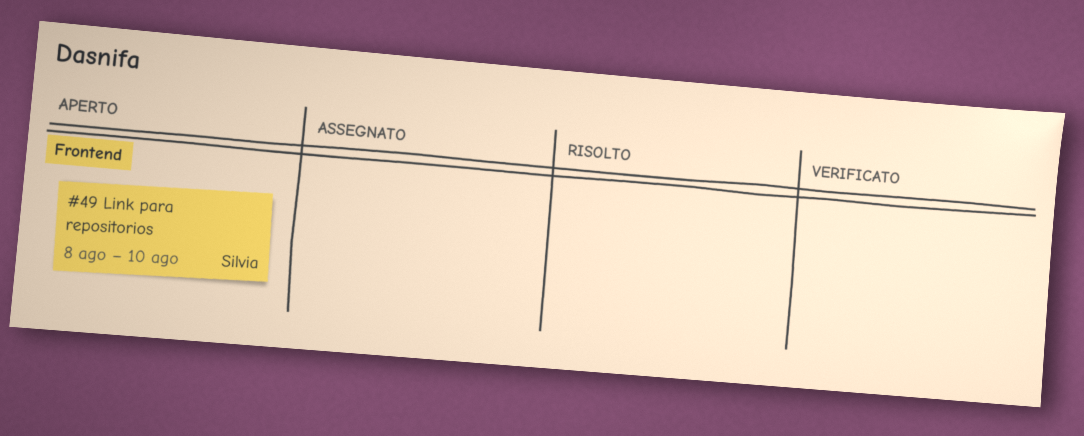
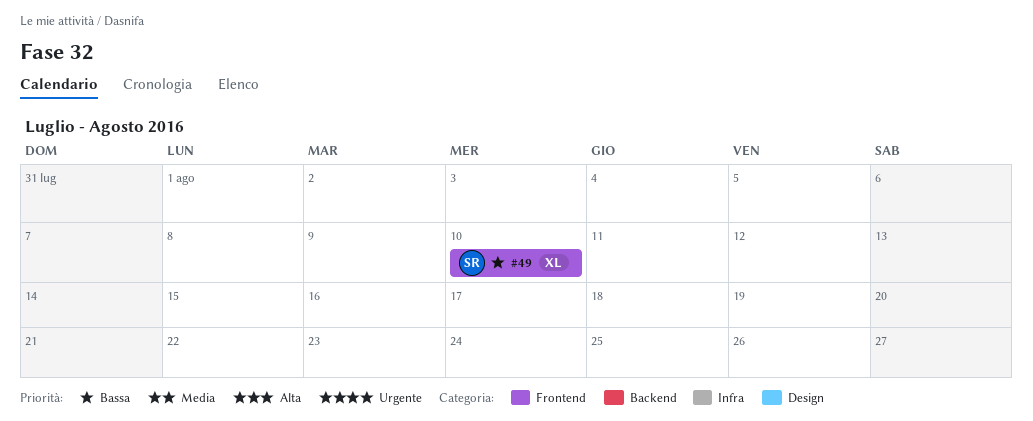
#49, start: Aug 8 -> Aug 10

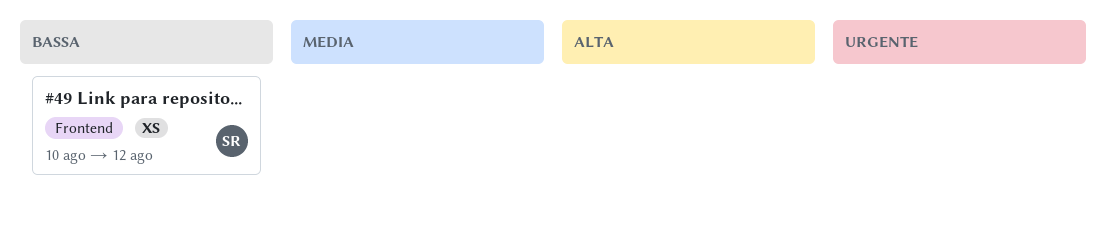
#49, estimate: XL -> XS
#49, due: Aug 10 -> Aug 12

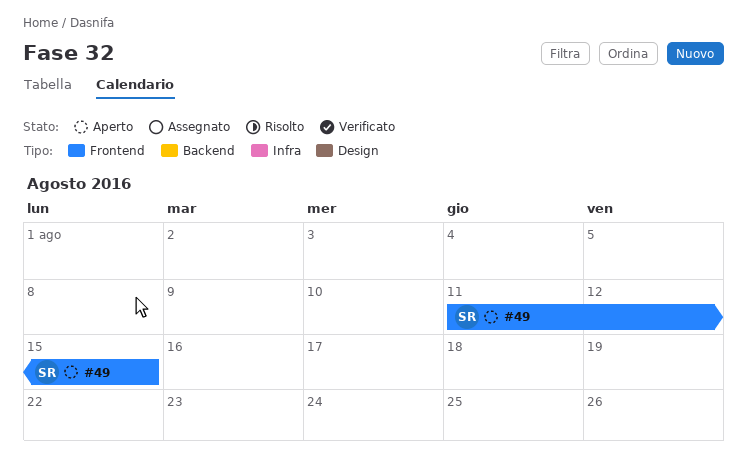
#49, start: Aug 10 -> Aug 11
#49, due: Aug 12 -> Aug 15

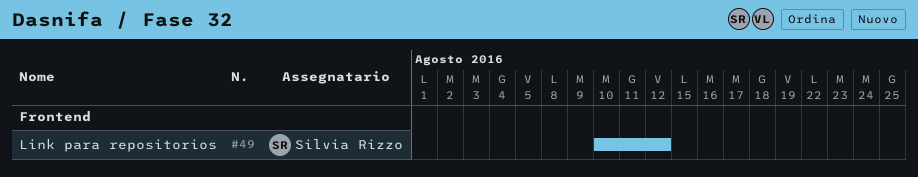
#49, start: Aug 11 -> Aug 10
#49, due: Aug 15 -> Aug 12

